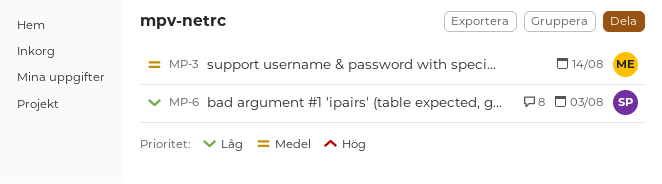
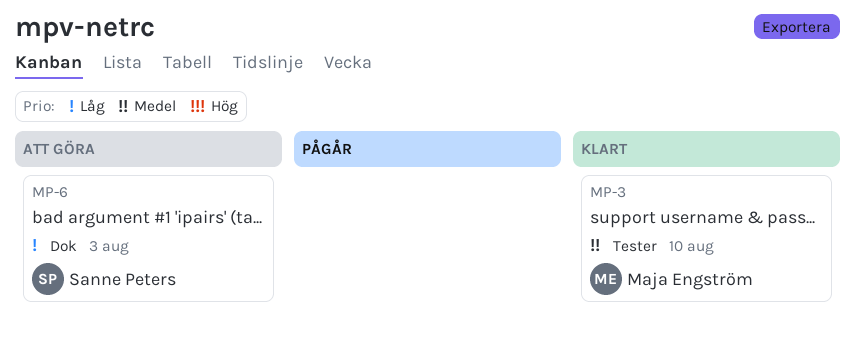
MP-3, due: Aug 14 -> Aug 10

